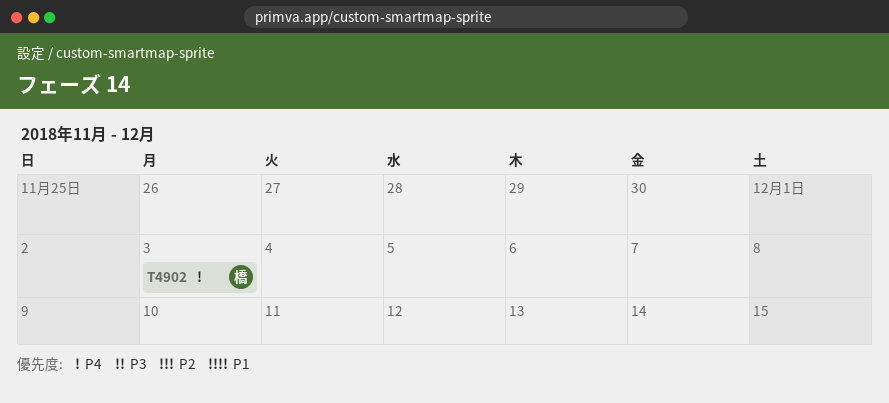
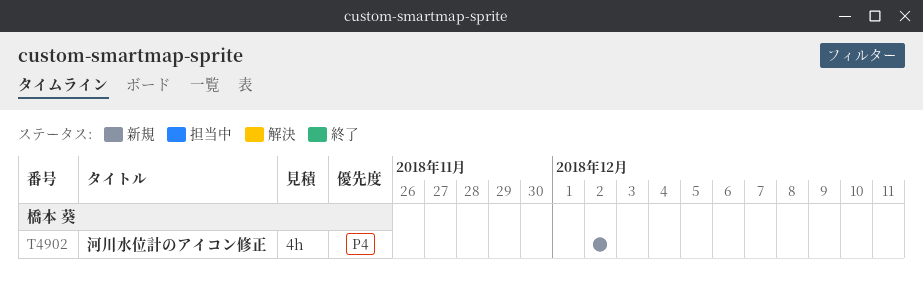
T4902, due: Dec 3 -> Dec 2

